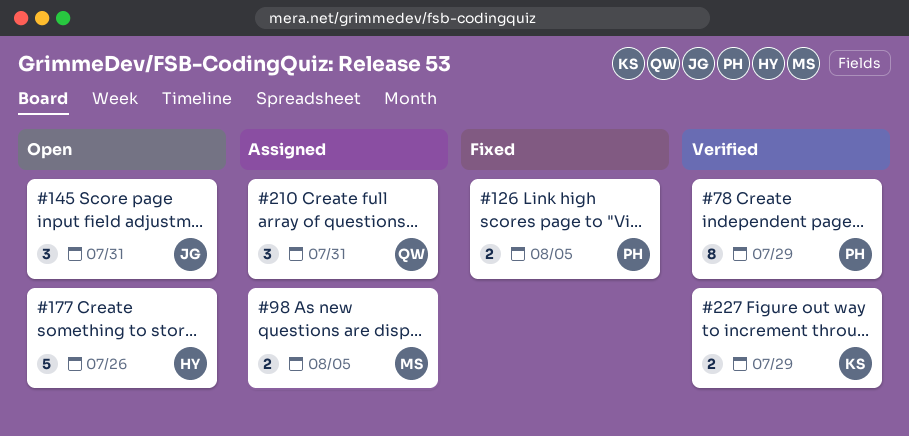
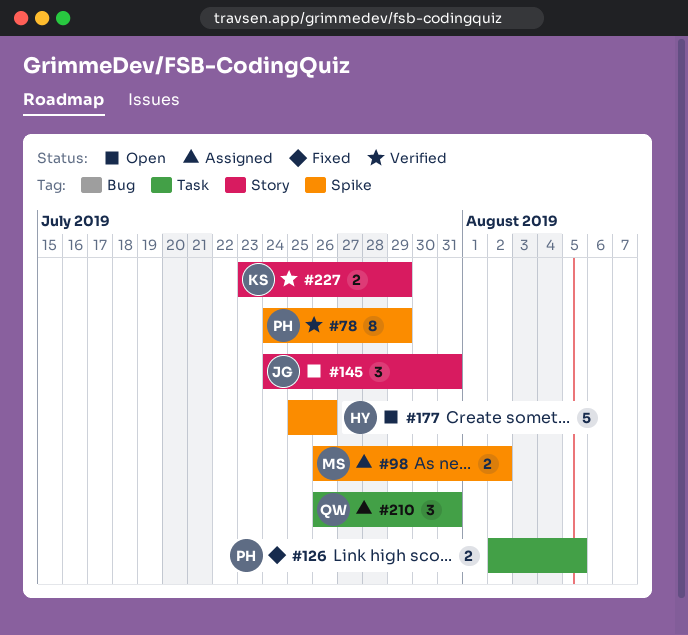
#98, due: Aug 5 -> Aug 2

